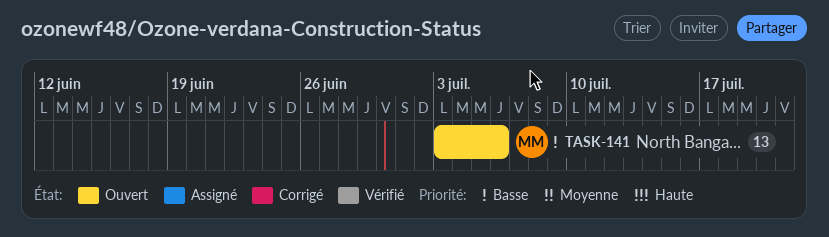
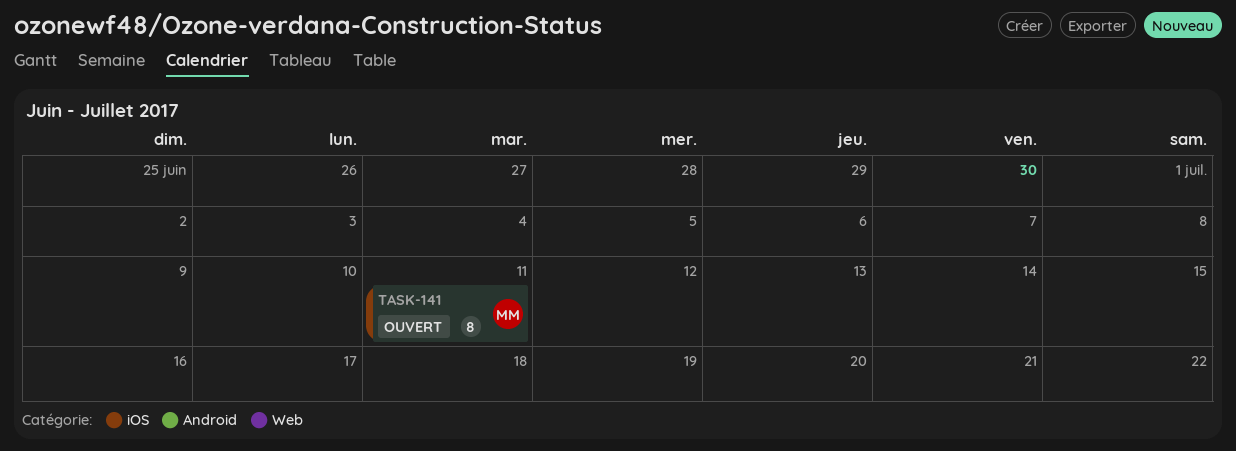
TASK-141, estimate: 13 -> 8
TASK-141, due: Jul 6 -> Jul 11

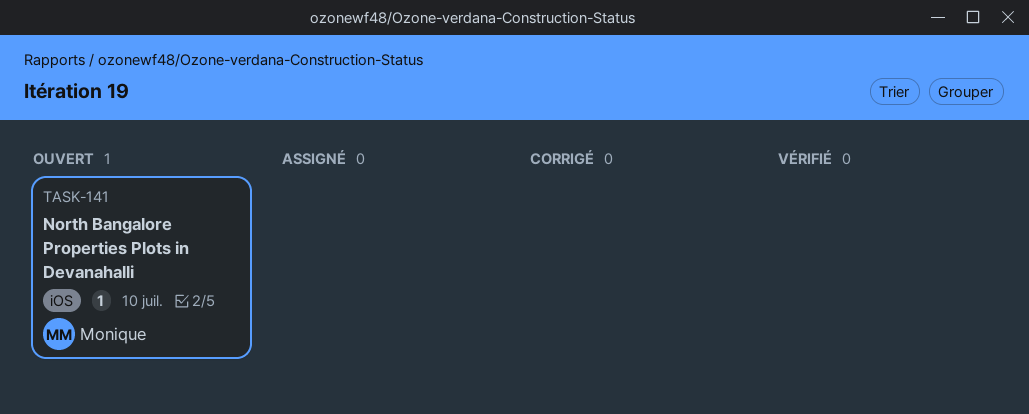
TASK-141, estimate: 8 -> 1
TASK-141, due: Jul 11 -> Jul 10

